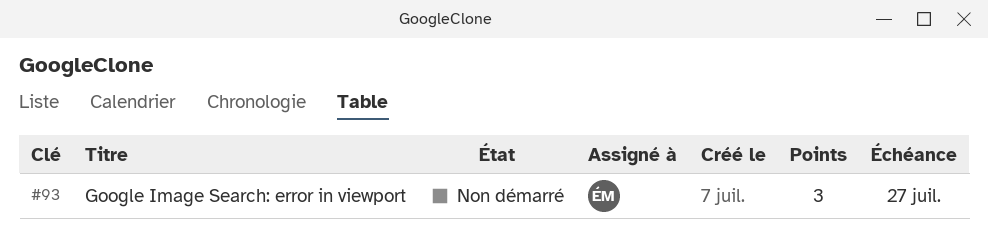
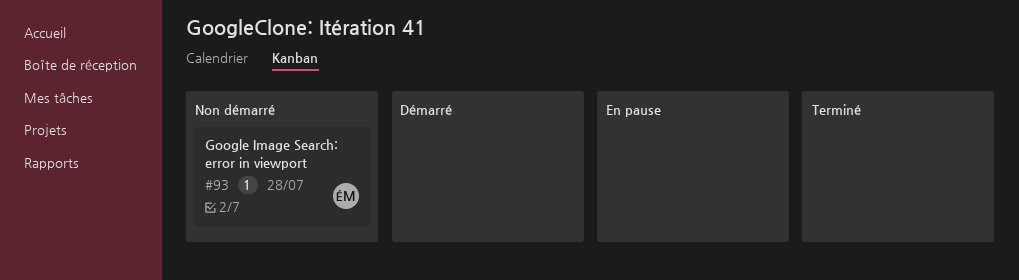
#93, estimate: 3 -> 1
#93, due: Jul 27 -> Jul 28

